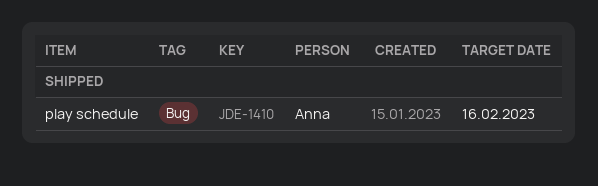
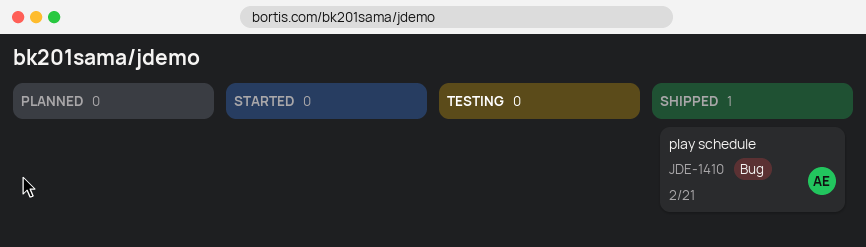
JDE-1410, due: Feb 16 -> Feb 21

